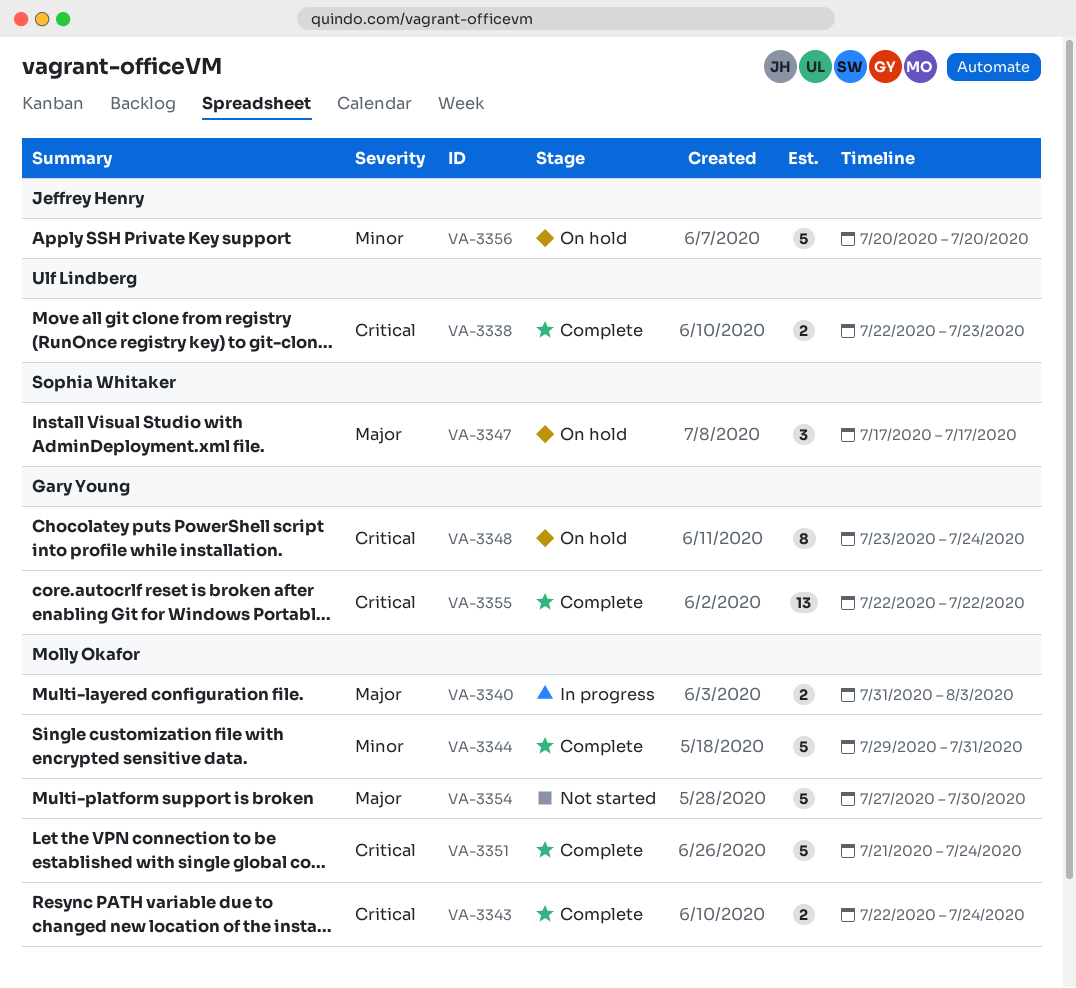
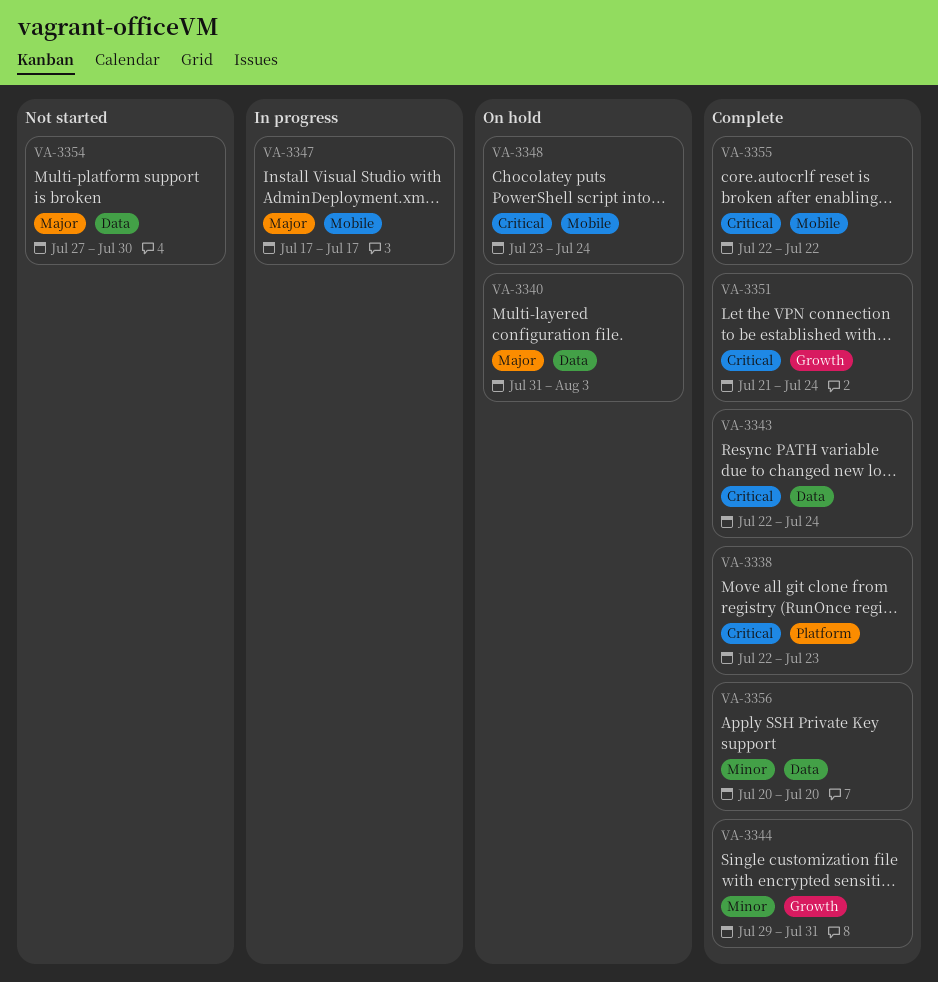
VA-3340, status: In progress -> On hold
VA-3347, status: On hold -> In progress
VA-3356, status: On hold -> Complete

